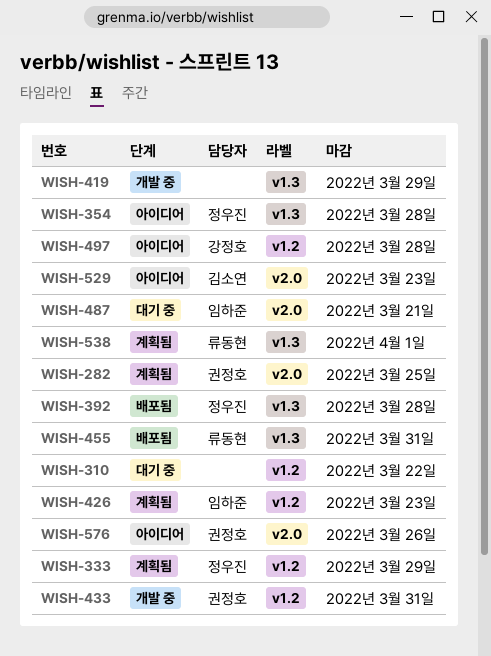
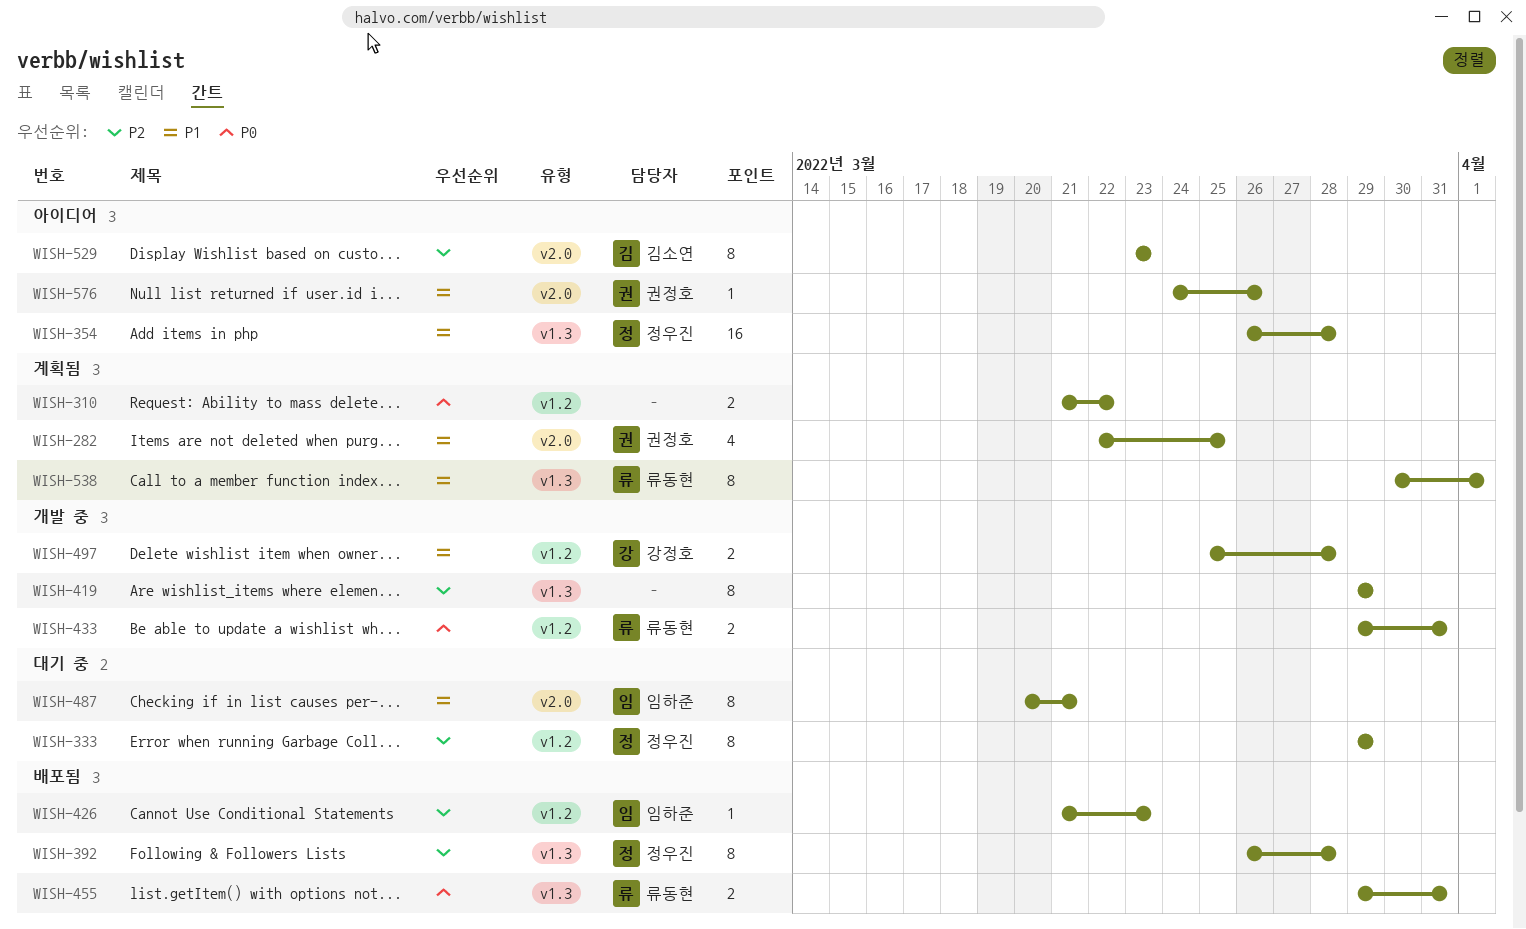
WISH-310, status: 대기 중 -> 계획됨
WISH-333, status: 계획됨 -> 대기 중
WISH-426, status: 계획됨 -> 배포됨
WISH-433, owner: 권정호 -> 류동현
WISH-497, status: 아이디어 -> 개발 중

